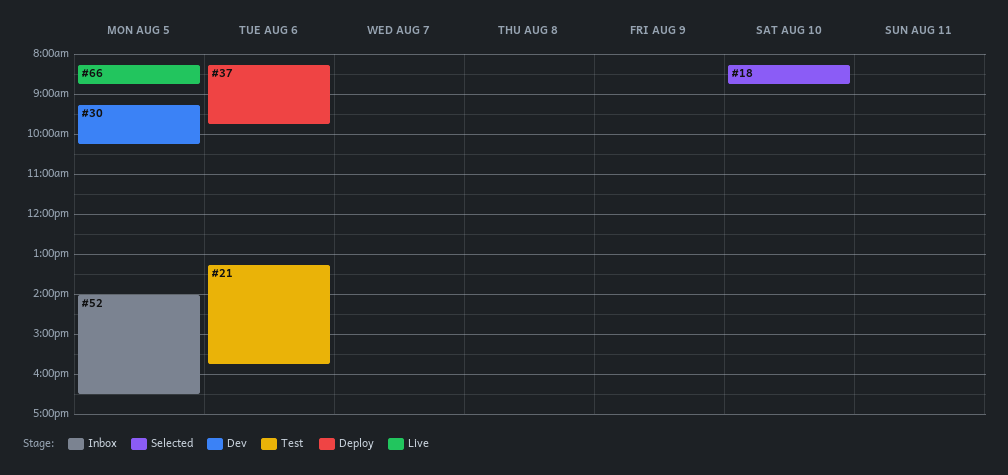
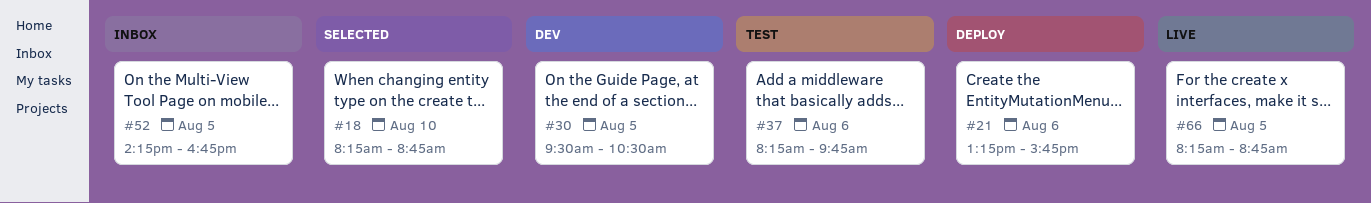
#21, status: Test -> Deploy
#30, begins: 09:15 -> 09:30
#30, ends: 10:15 -> 10:30
#37, status: Deploy -> Test
#52, begins: 14:00 -> 14:15
#52, ends: 16:30 -> 16:45

